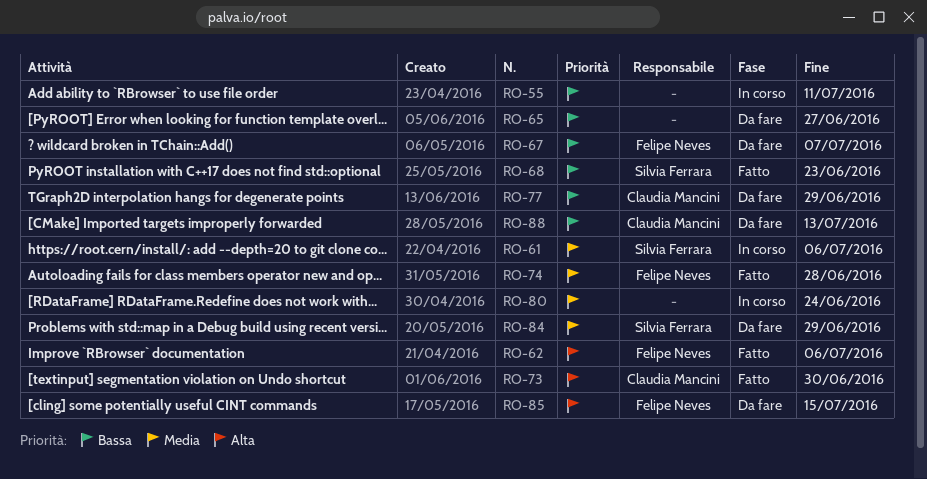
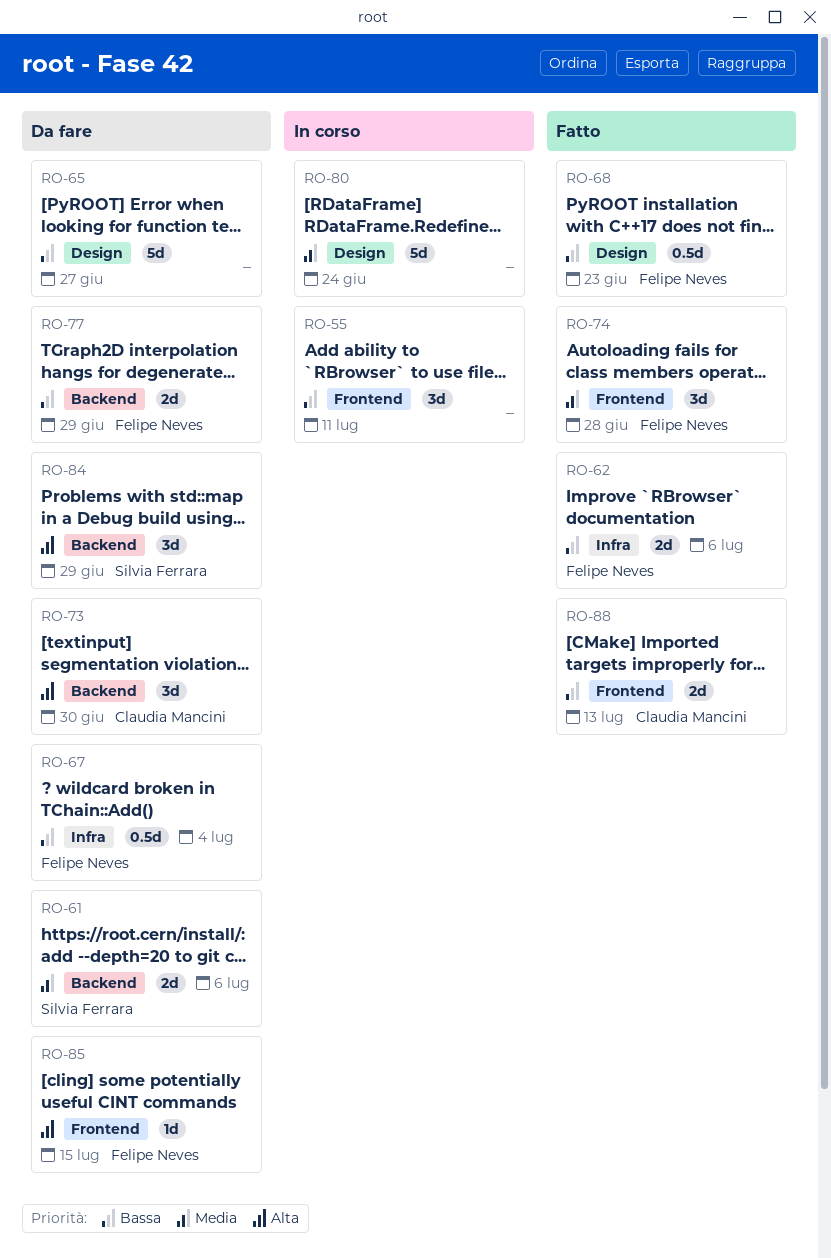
RO-61, status: In corso -> Da fare
RO-62, priority: Alta -> Bassa
RO-67, due: Jul 7 -> Jul 4
RO-68, owner: Silvia Ferrara -> Felipe Neves
RO-73, status: Fatto -> Da fare
RO-77, owner: Claudia Mancini -> Felipe Neves
RO-84, priority: Media -> Alta
RO-88, status: Da fare -> Fatto

